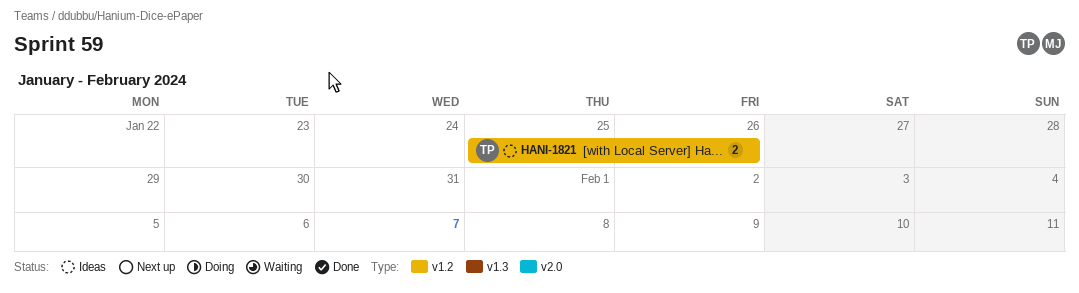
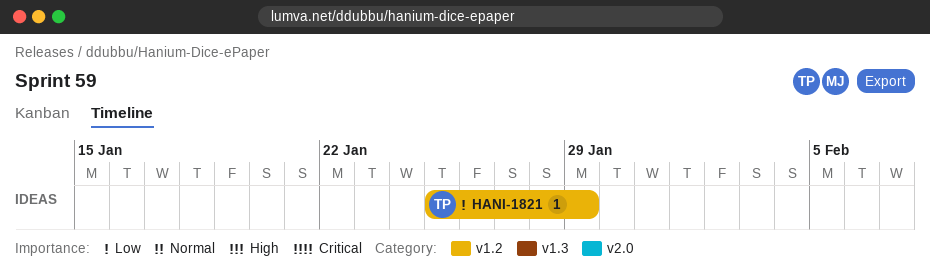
HANI-1821, estimate: 2 -> 1
HANI-1821, due: Jan 26 -> Jan 29

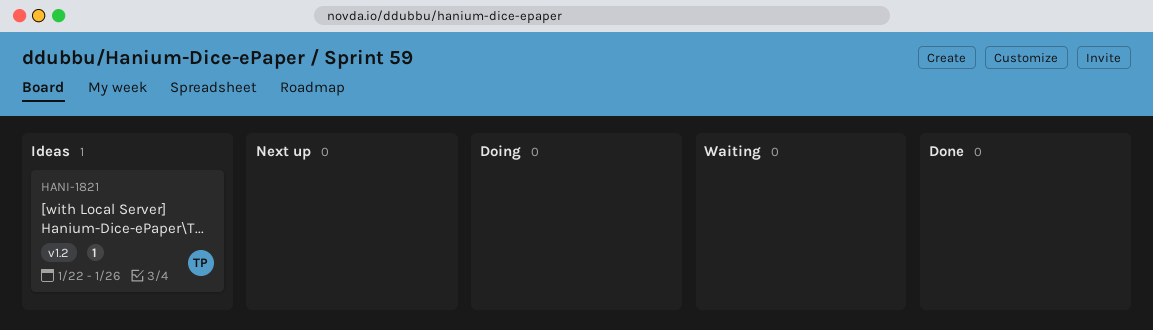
HANI-1821, start: Jan 25 -> Jan 22
HANI-1821, due: Jan 29 -> Jan 26

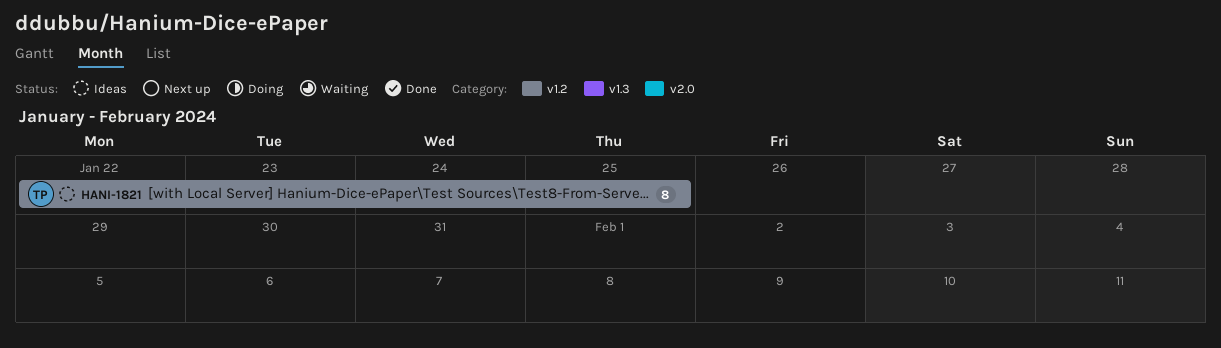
HANI-1821, estimate: 1 -> 8
HANI-1821, due: Jan 26 -> Jan 25

